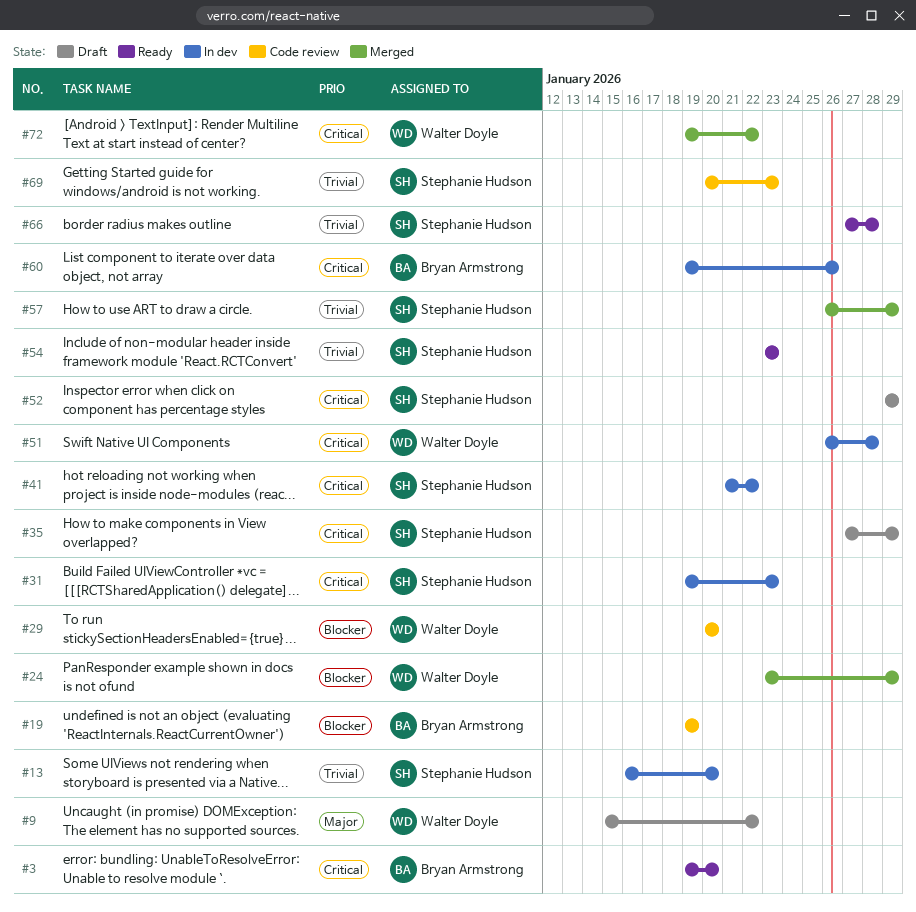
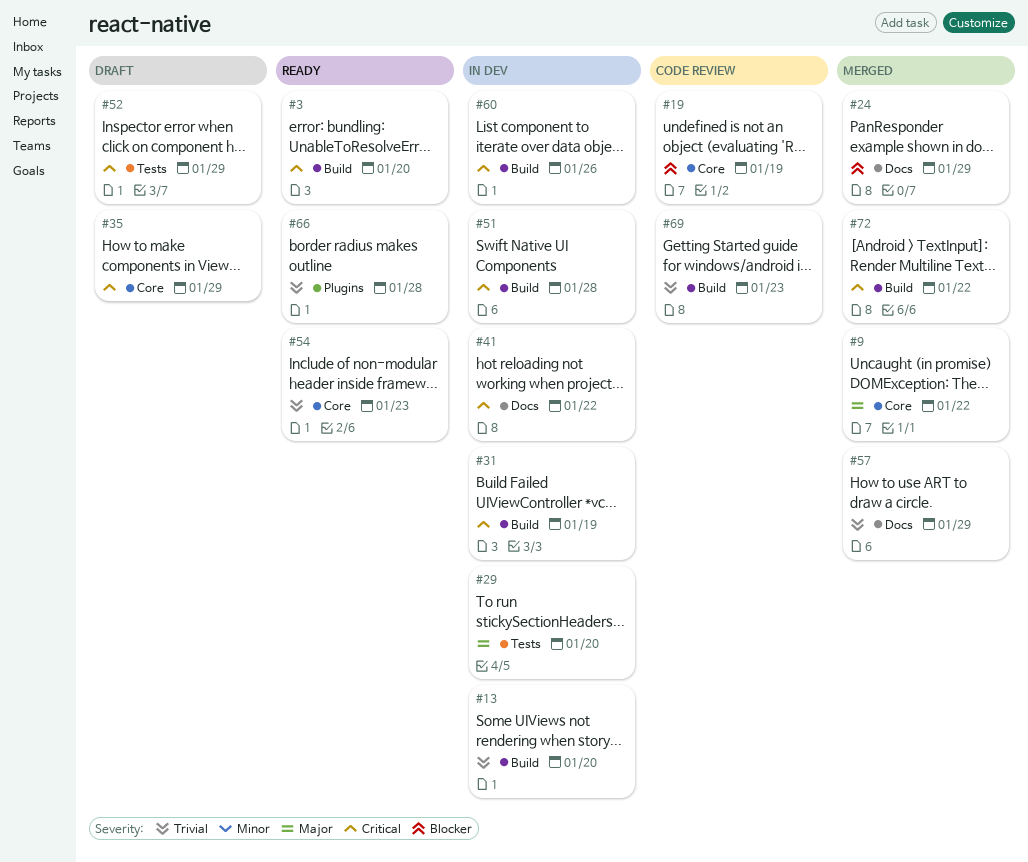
#9, status: Draft -> Merged
#29, status: Code review -> In dev
#29, priority: Blocker -> Major
#31, due: Jan 23 -> Jan 19

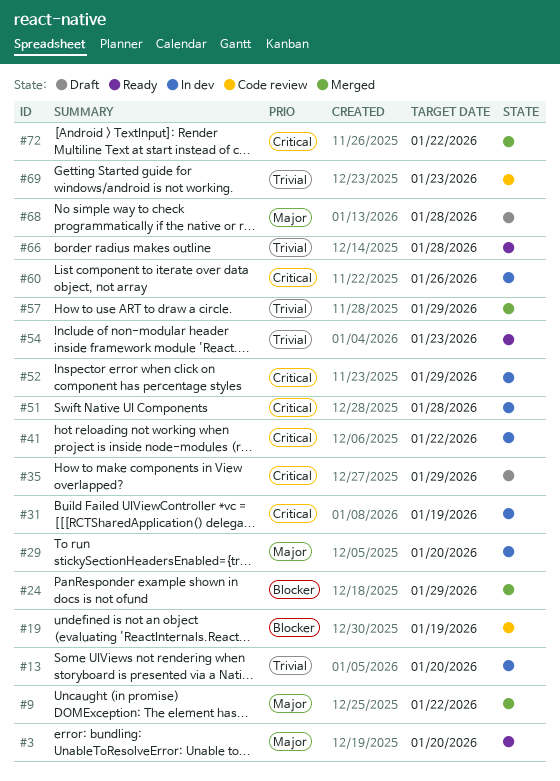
#3, priority: Critical -> Major
#52, status: Draft -> In dev
#68: none -> present

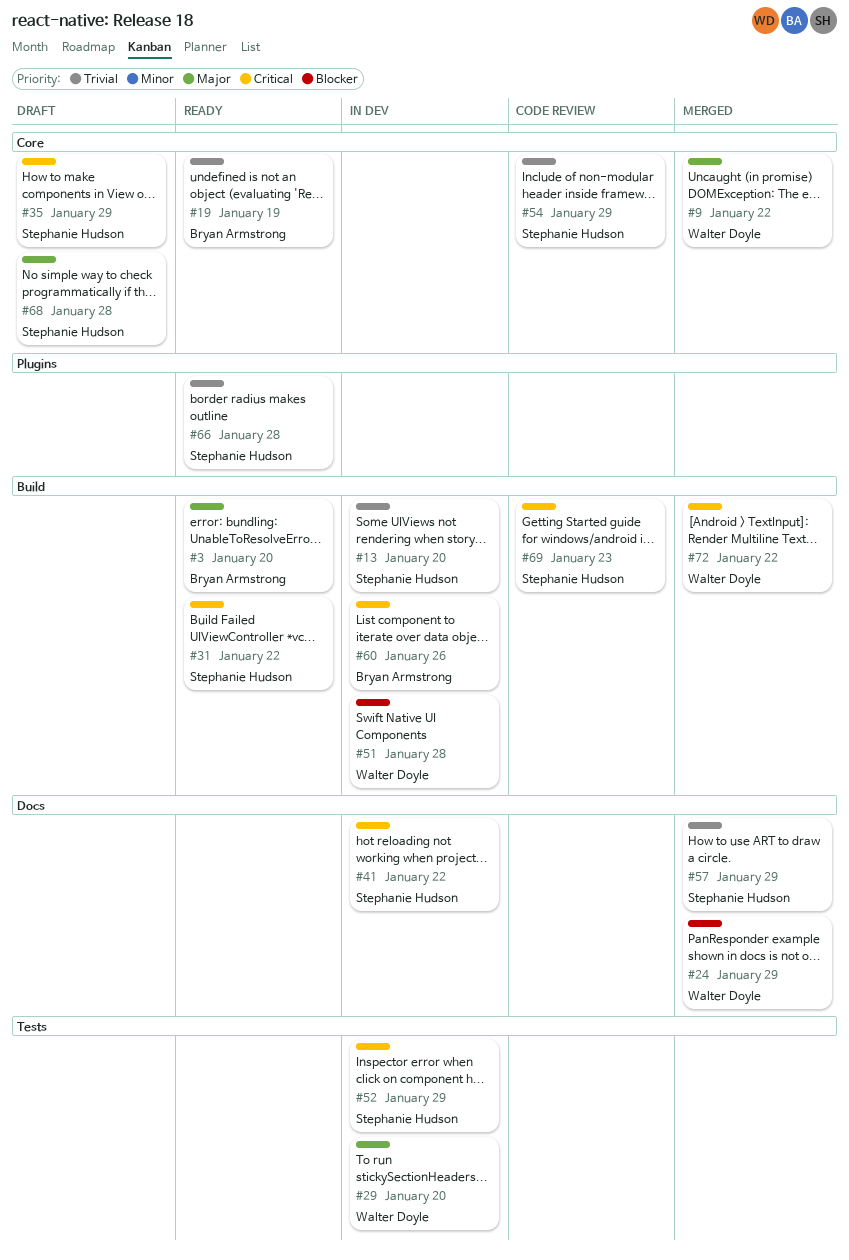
#19, status: Code review -> Ready
#19, priority: Blocker -> Trivial
#31, status: In dev -> Ready
#31, due: Jan 19 -> Jan 22
#51, priority: Critical -> Blocker
#54, status: Ready -> Code review
#54, due: Jan 23 -> Jan 29
#69, priority: Trivial -> Critical

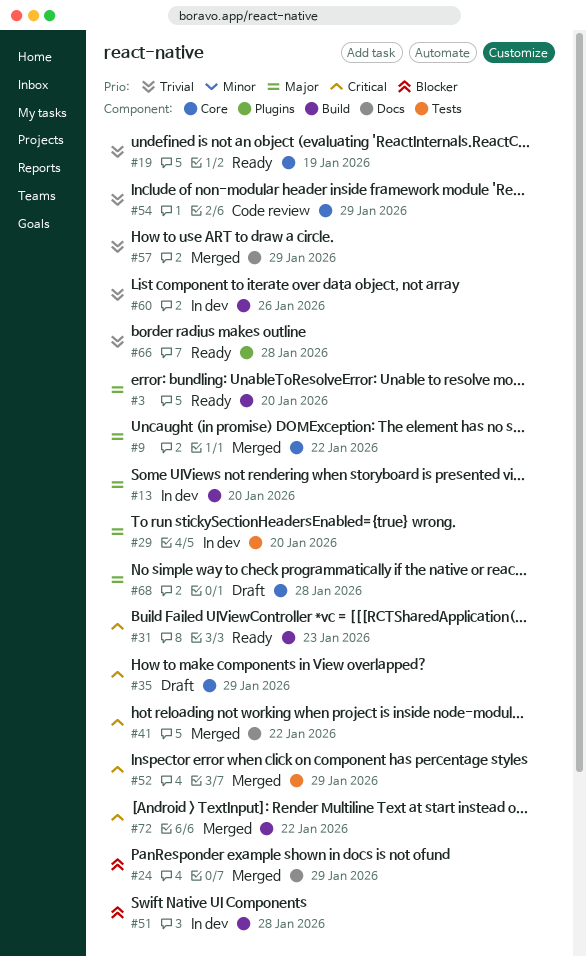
#13, priority: Trivial -> Major
#31, due: Jan 22 -> Jan 23
#41, status: In dev -> Merged
#52, status: In dev -> Merged
#60, priority: Critical -> Trivial
#69: present -> none

